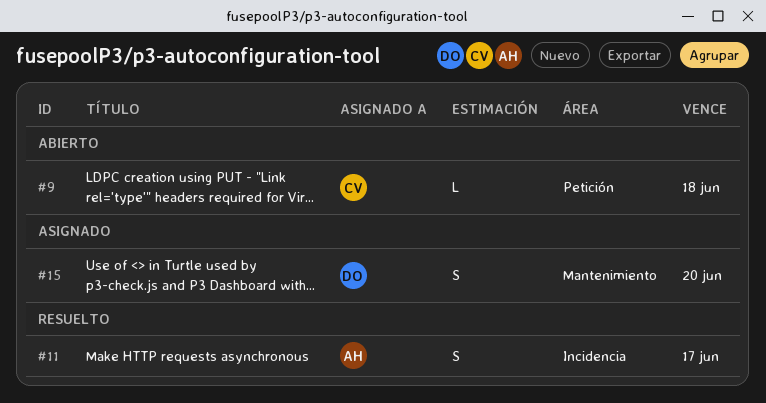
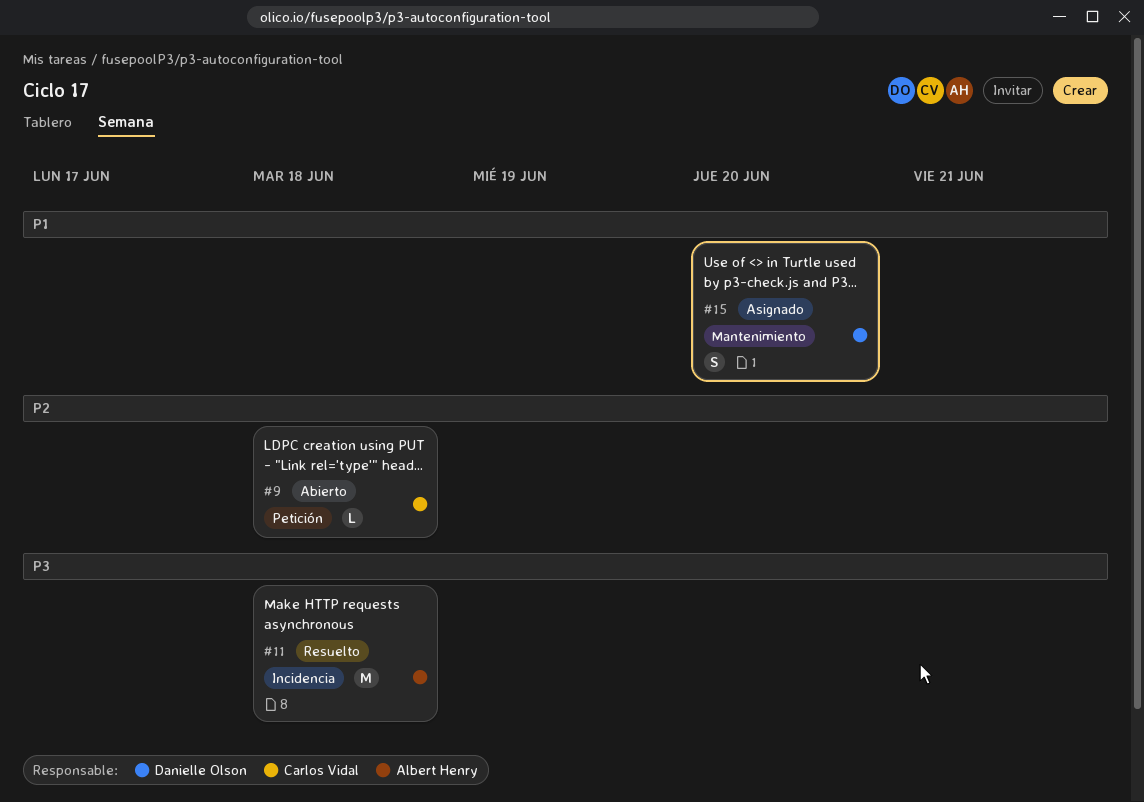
#11, estimate: S -> M
#11, due: Jun 17 -> Jun 18

